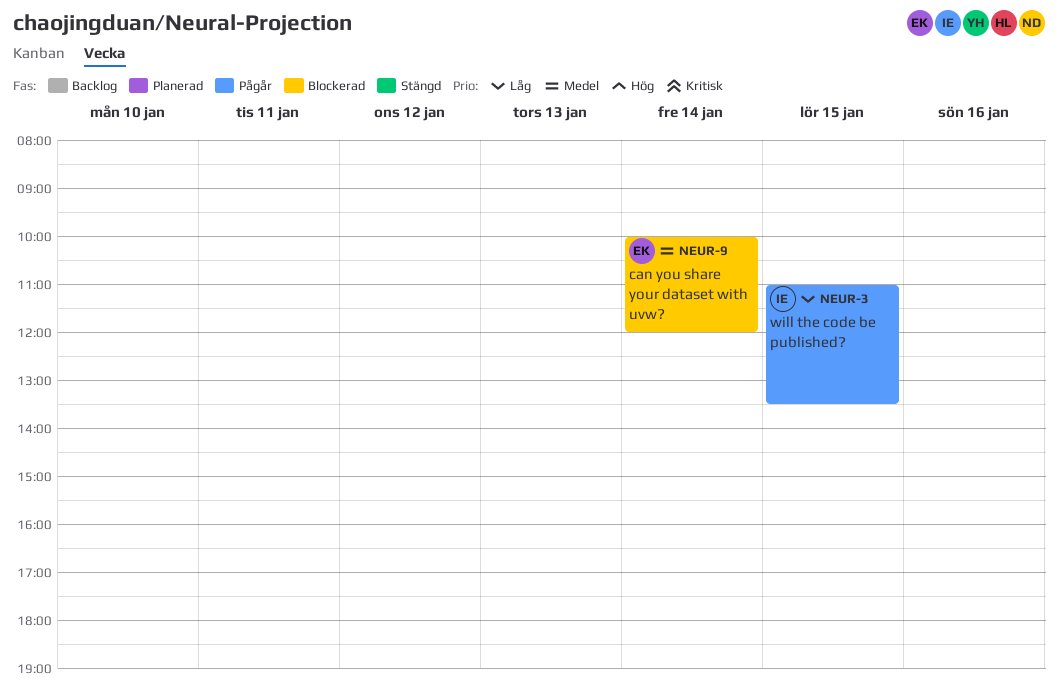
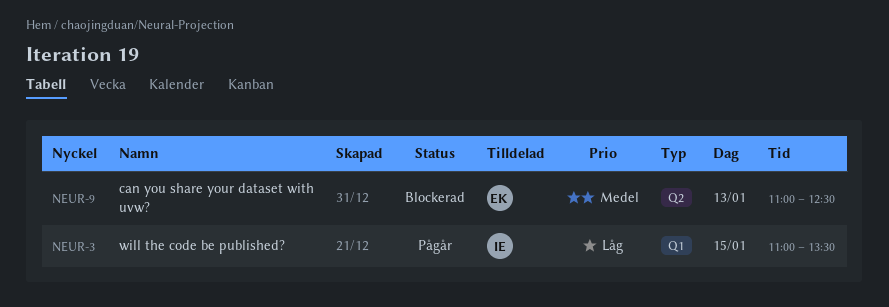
NEUR-9, day: Jan 14 -> Jan 13
NEUR-9, begins: 10:00 -> 11:00
NEUR-9, ends: 12:00 -> 12:30

